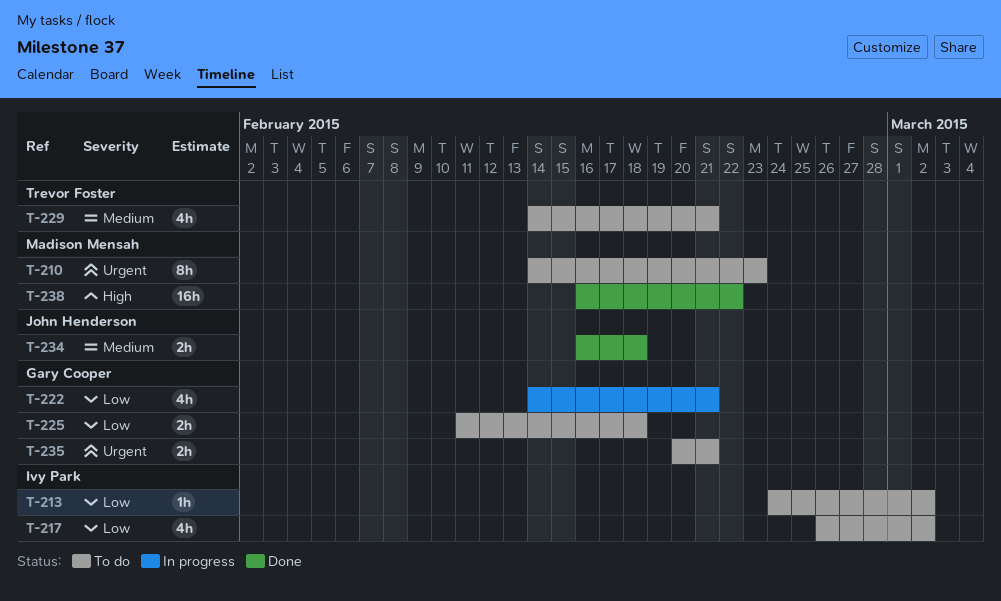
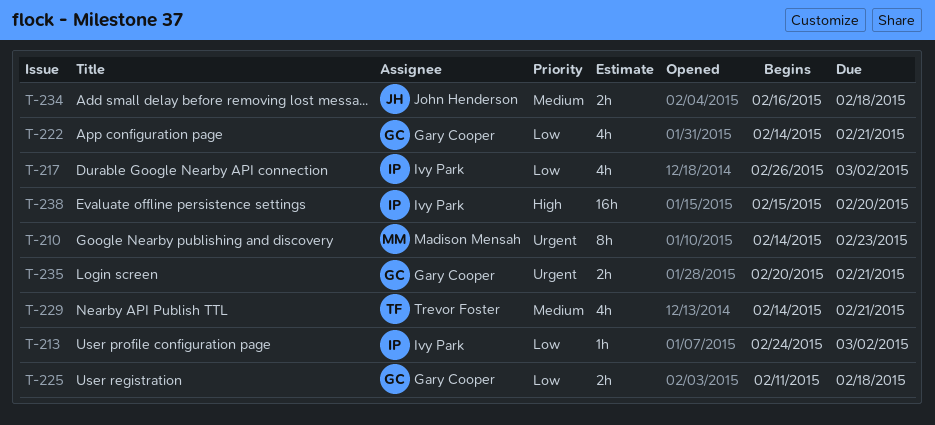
T-238, owner: Madison Mensah -> Ivy Park
T-238, start: Feb 16 -> Feb 15
T-238, due: Feb 22 -> Feb 20

